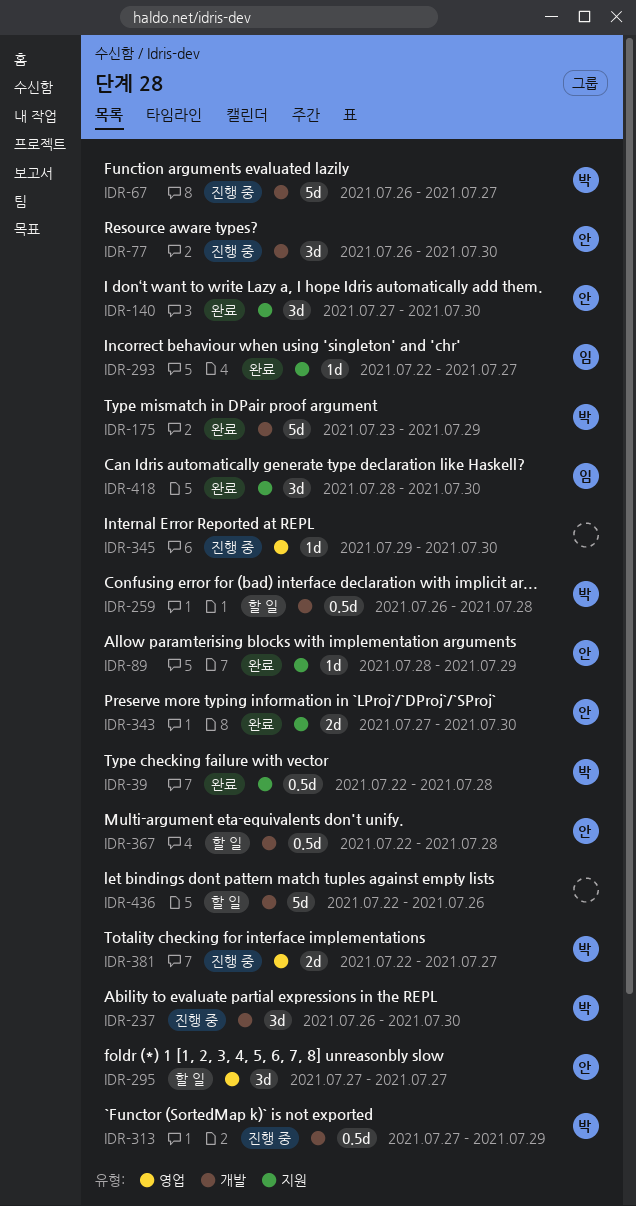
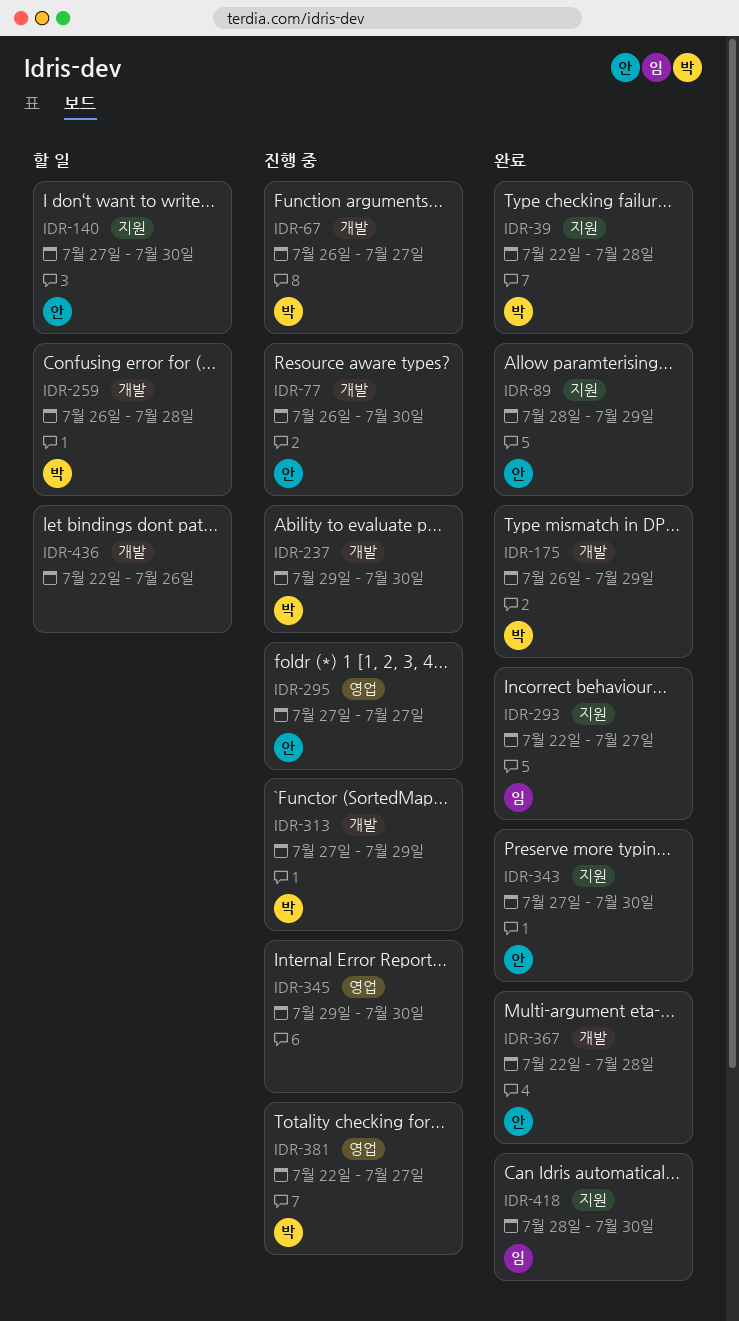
IDR-140, status: 완료 -> 할 일
IDR-175, start: Jul 23 -> Jul 26
IDR-237, start: Jul 26 -> Jul 29
IDR-295, status: 할 일 -> 진행 중
IDR-367, status: 할 일 -> 완료

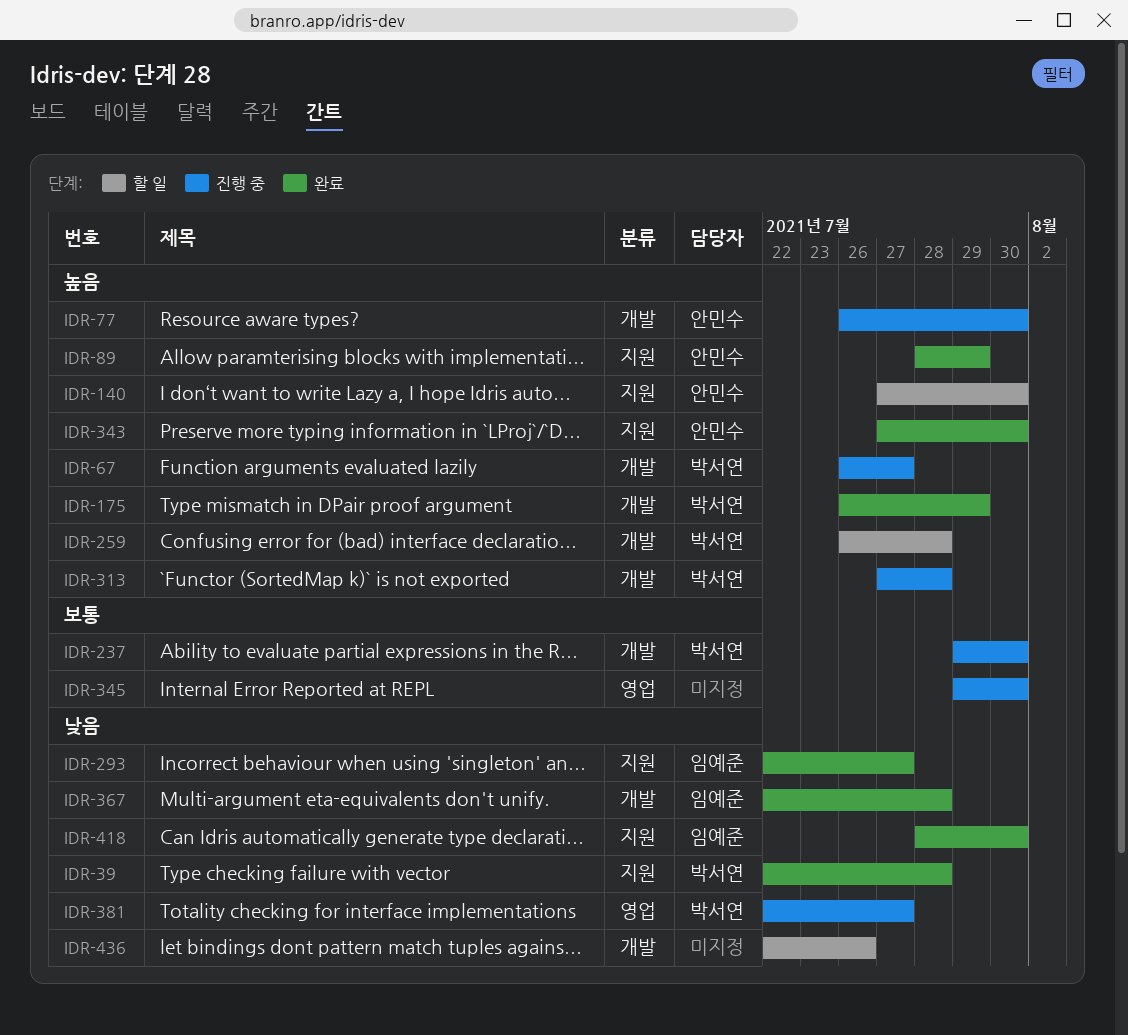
IDR-295: present -> none
IDR-313, due: Jul 29 -> Jul 28
IDR-367, owner: 안민수 -> 임예준

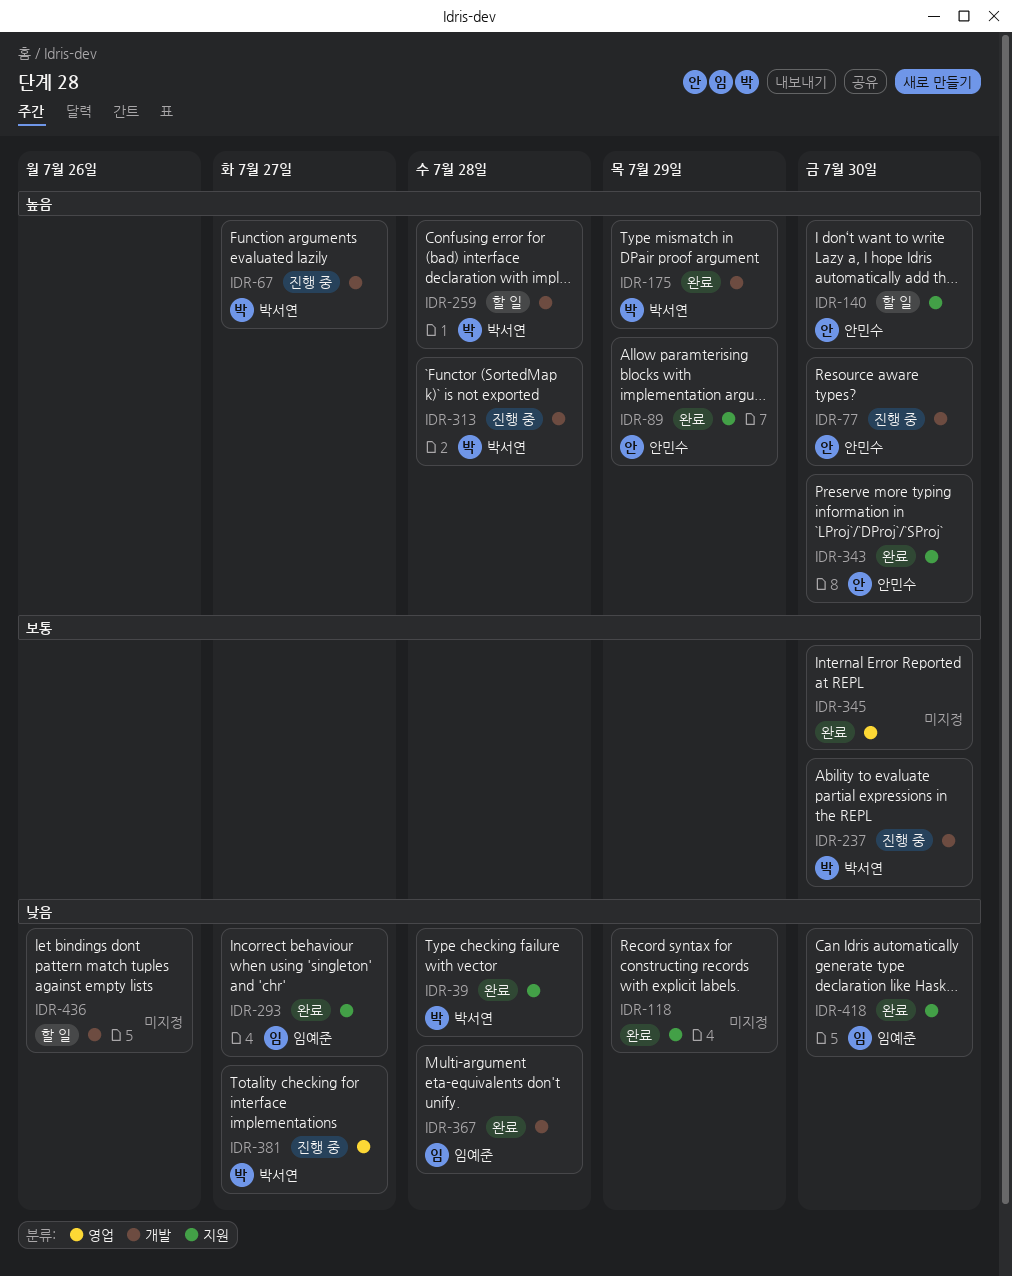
IDR-118: none -> present
IDR-345, status: 진행 중 -> 완료

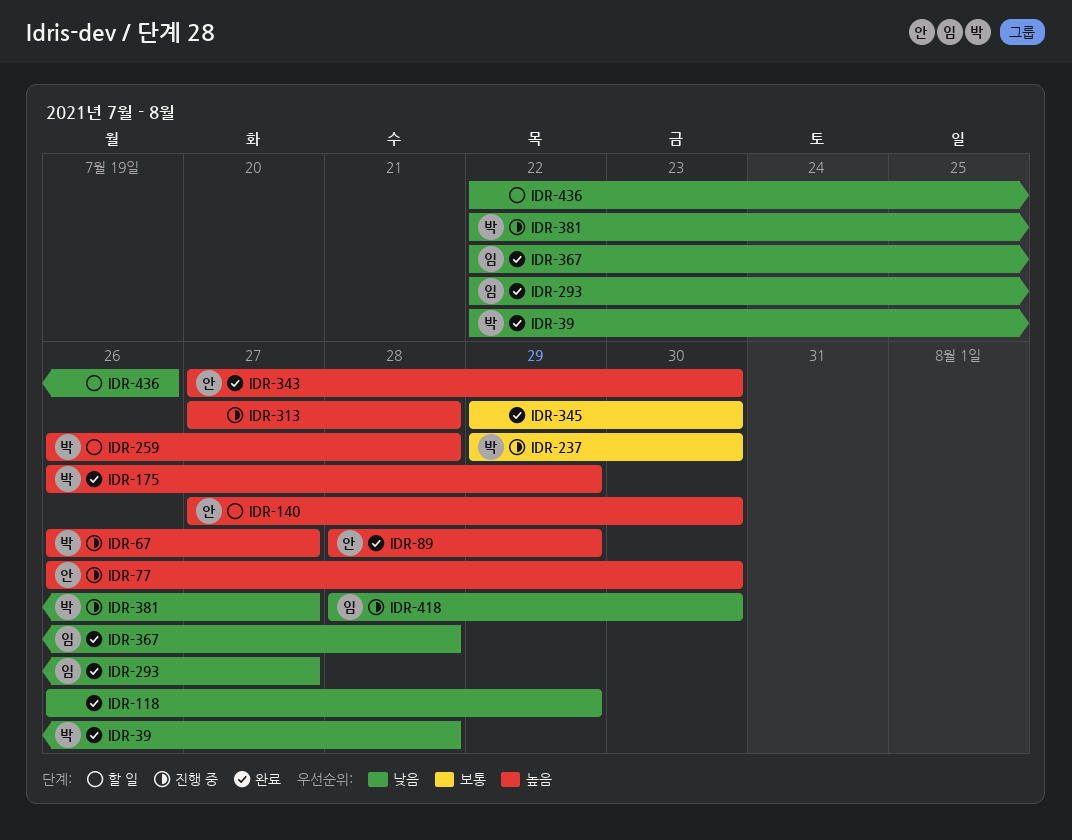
IDR-313, owner: 박서연 -> none
IDR-418, status: 완료 -> 진행 중

